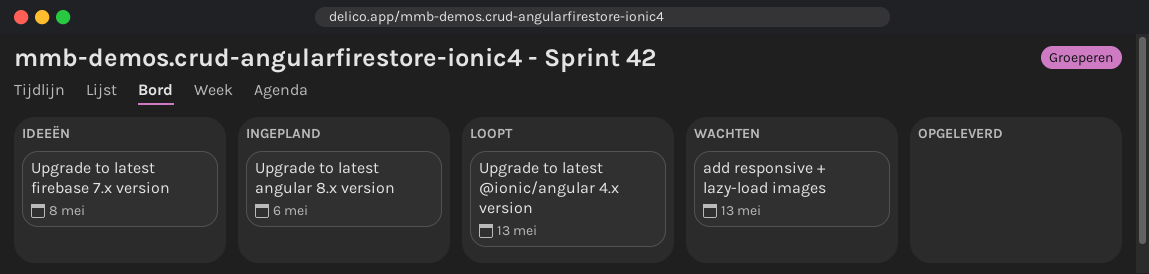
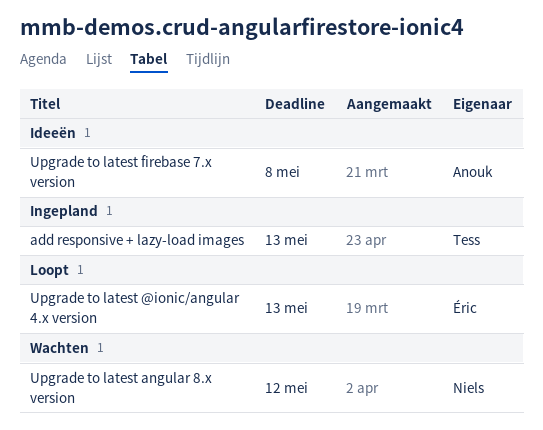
add responsive + lazy-load images, status: Wachten -> Ingepland
Upgrade to latest angular 8.x version, status: Ingepland -> Wachten
Upgrade to latest angular 8.x version, due: May 6 -> May 12

